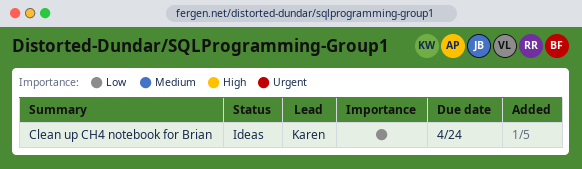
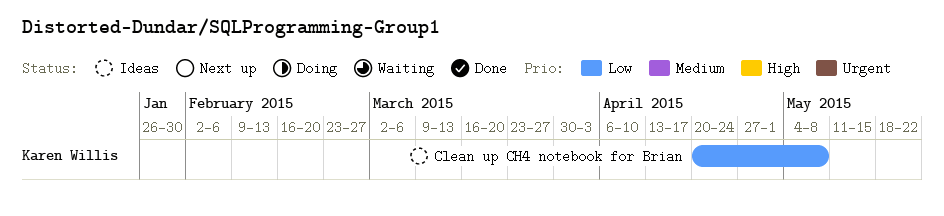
Clean up CH4 notebook for Brian, due: Apr 24 -> May 8

